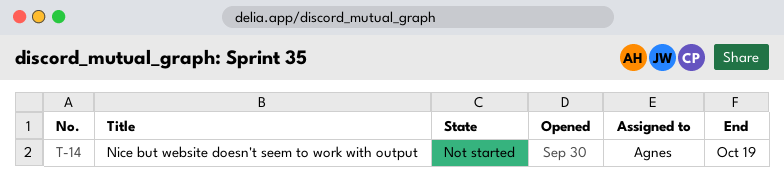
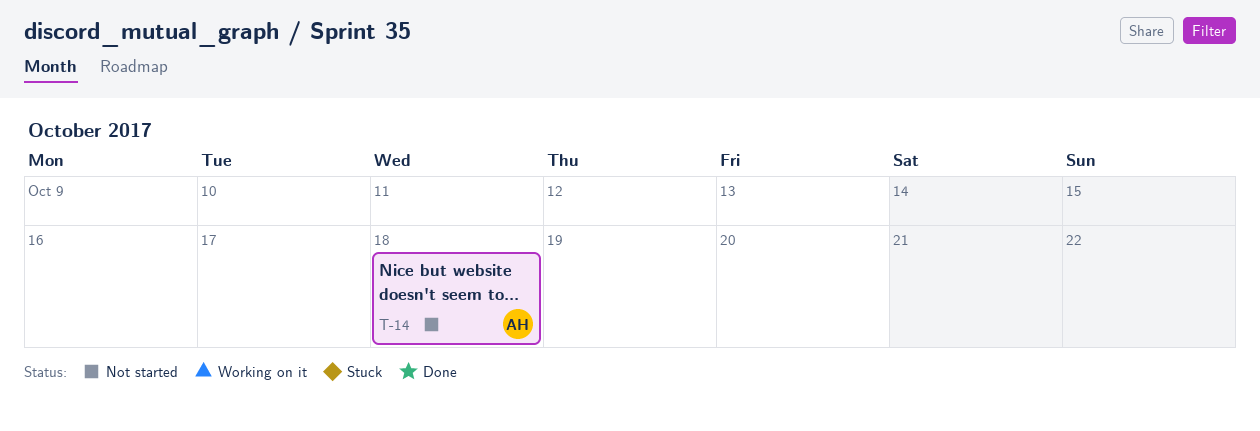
T-14, due: Oct 19 -> Oct 18

